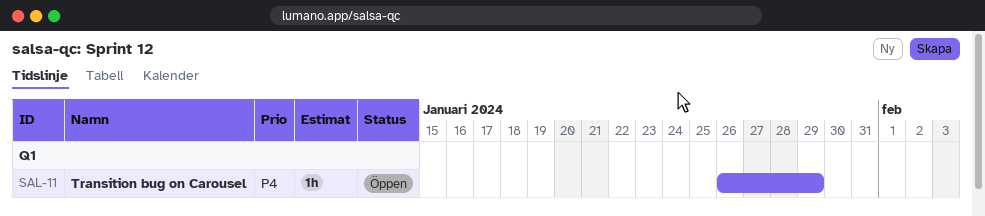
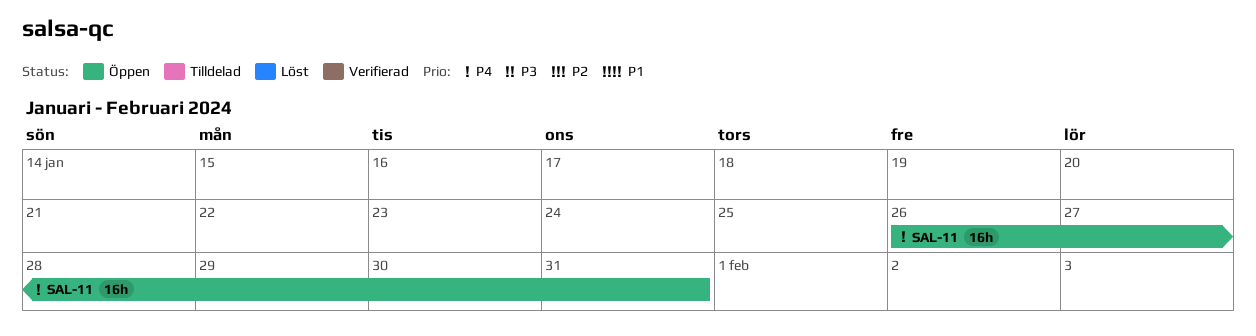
SAL-11, estimate: 1h -> 16h
SAL-11, due: Jan 29 -> Jan 31

